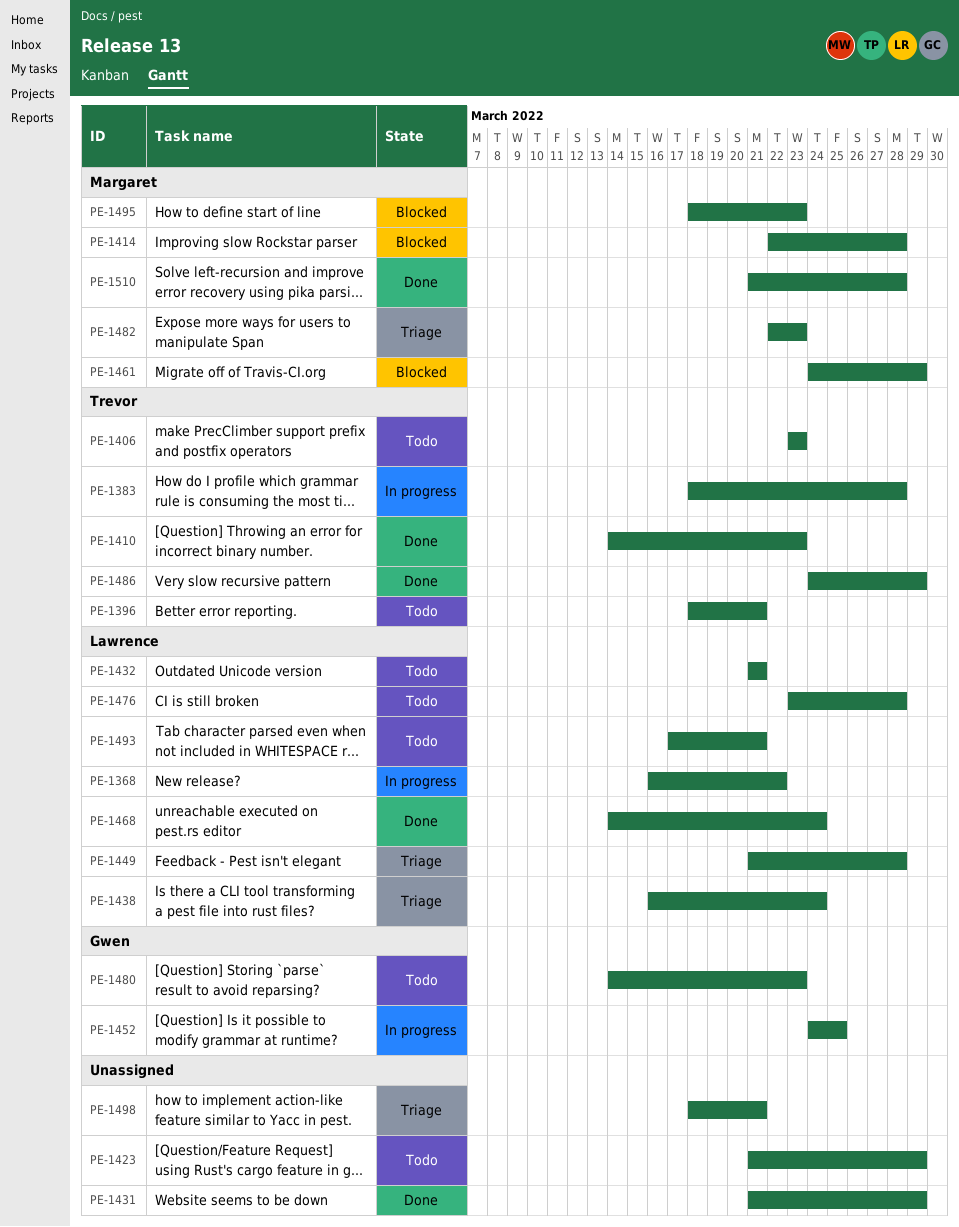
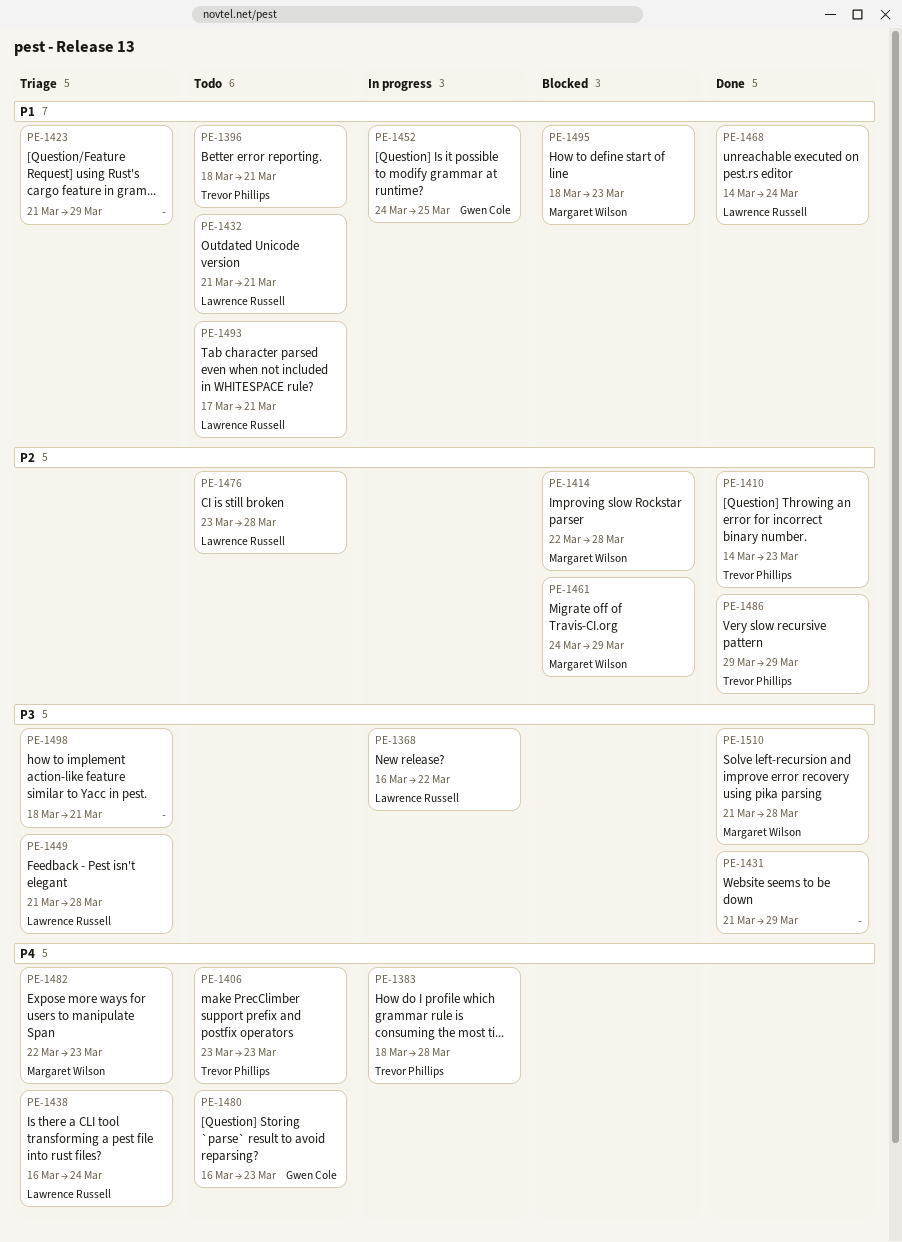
PE-1423, status: Todo -> Triage
PE-1480, start: Mar 14 -> Mar 16
PE-1486, start: Mar 24 -> Mar 29

